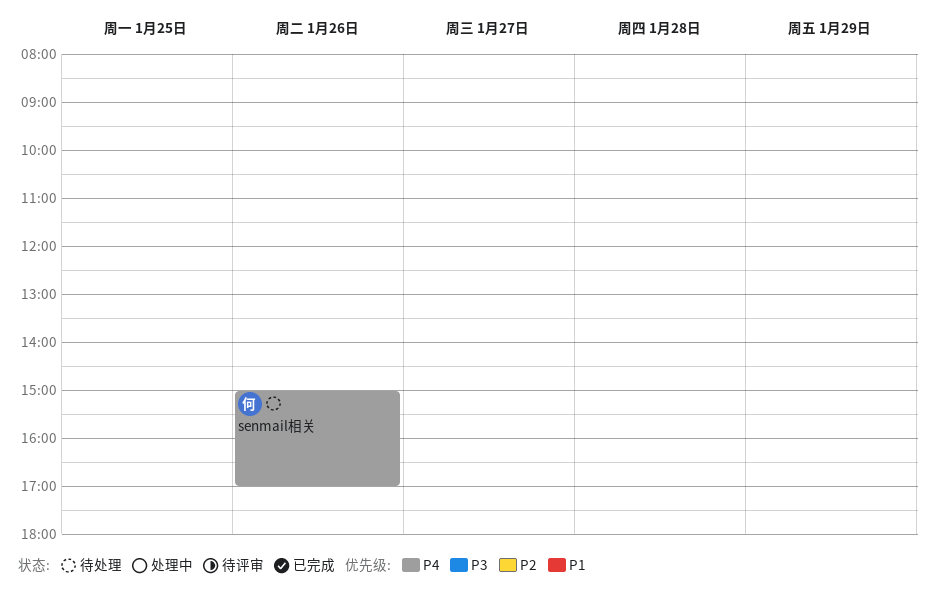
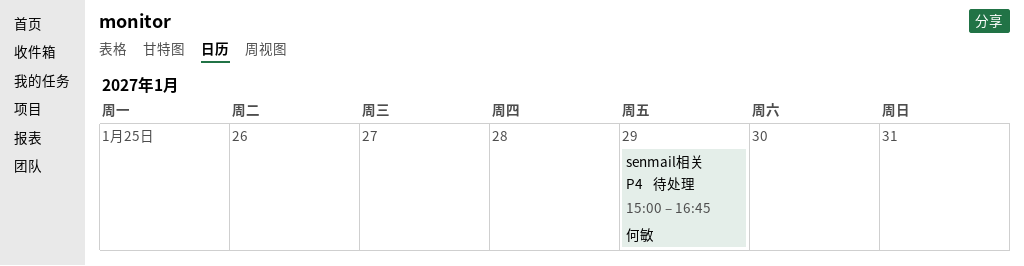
senmail相关, day: Jan 26 -> Jan 29
senmail相关, ends: 17:00 -> 16:45

